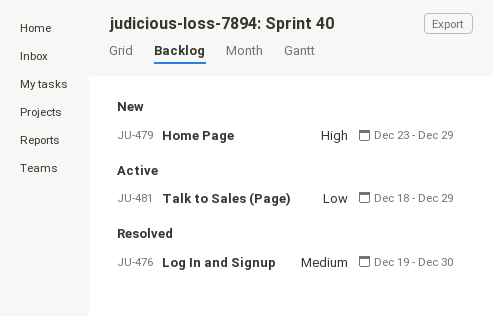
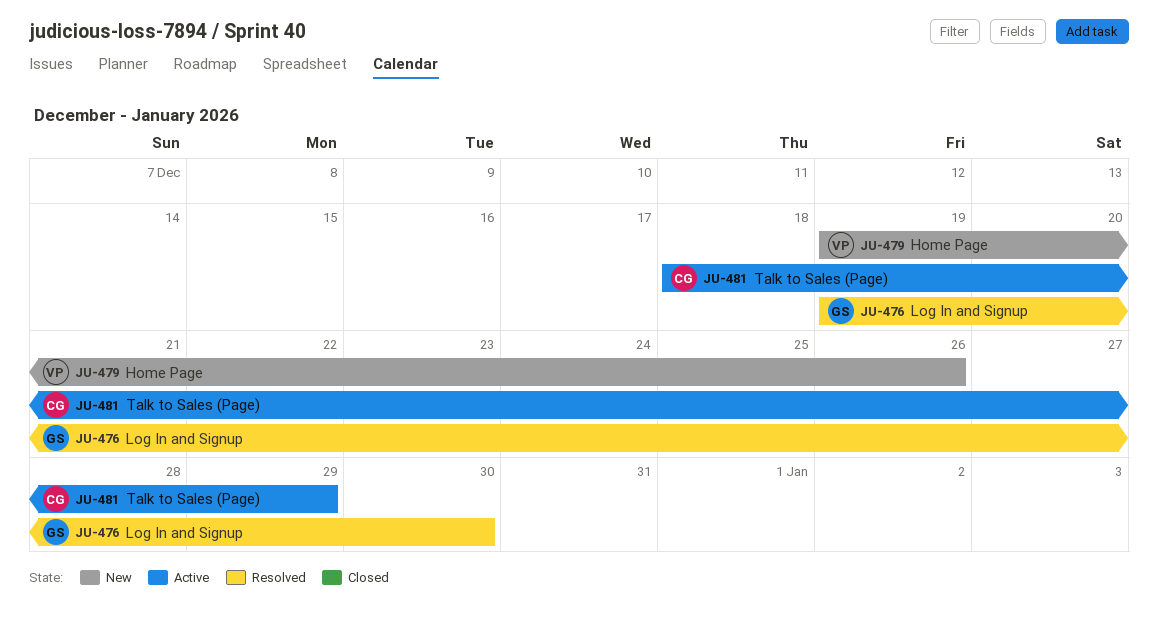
JU-479, start: Dec 23 -> Dec 19
JU-479, due: Dec 29 -> Dec 26

